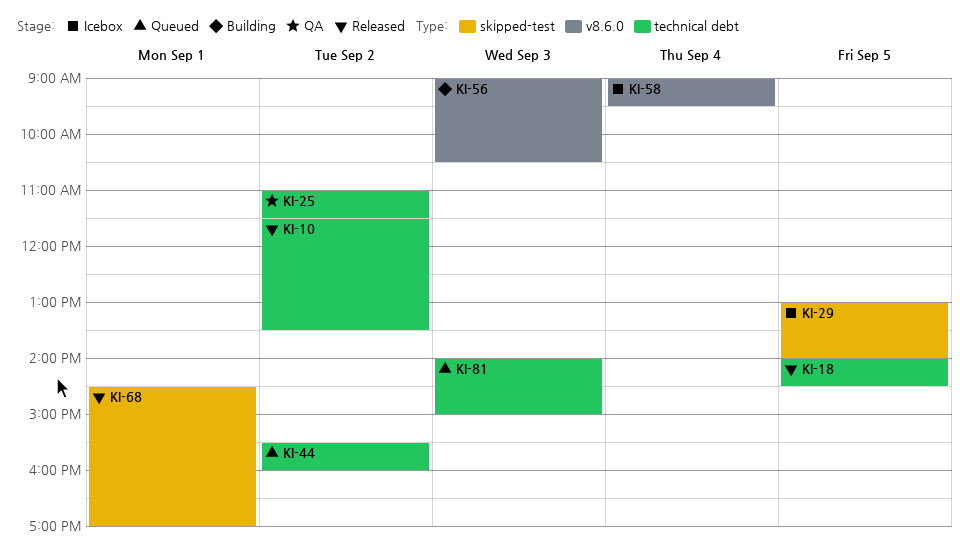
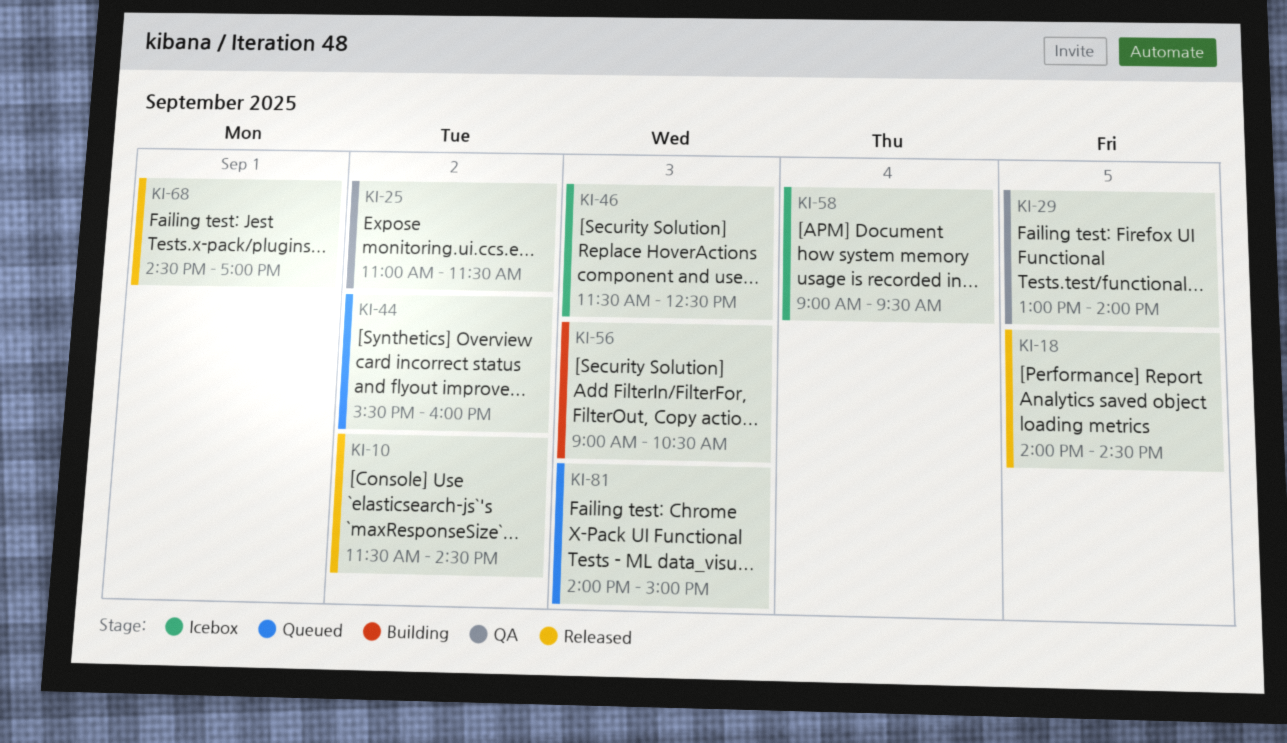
KI-10, ends: 13:30 -> 14:30
KI-29, status: Icebox -> QA
KI-46: none -> present

